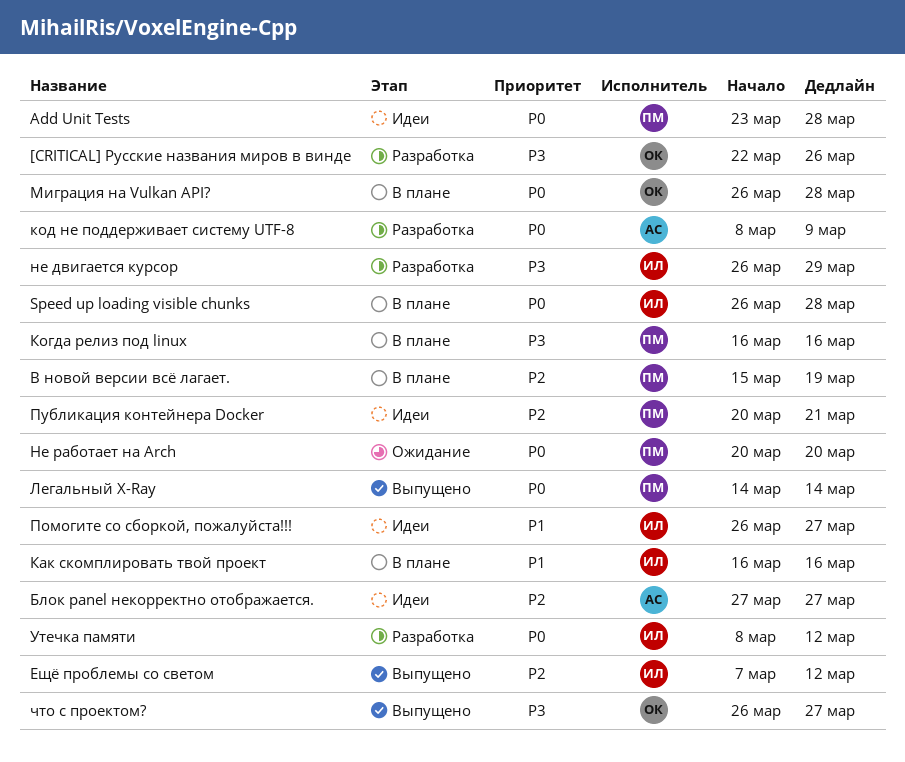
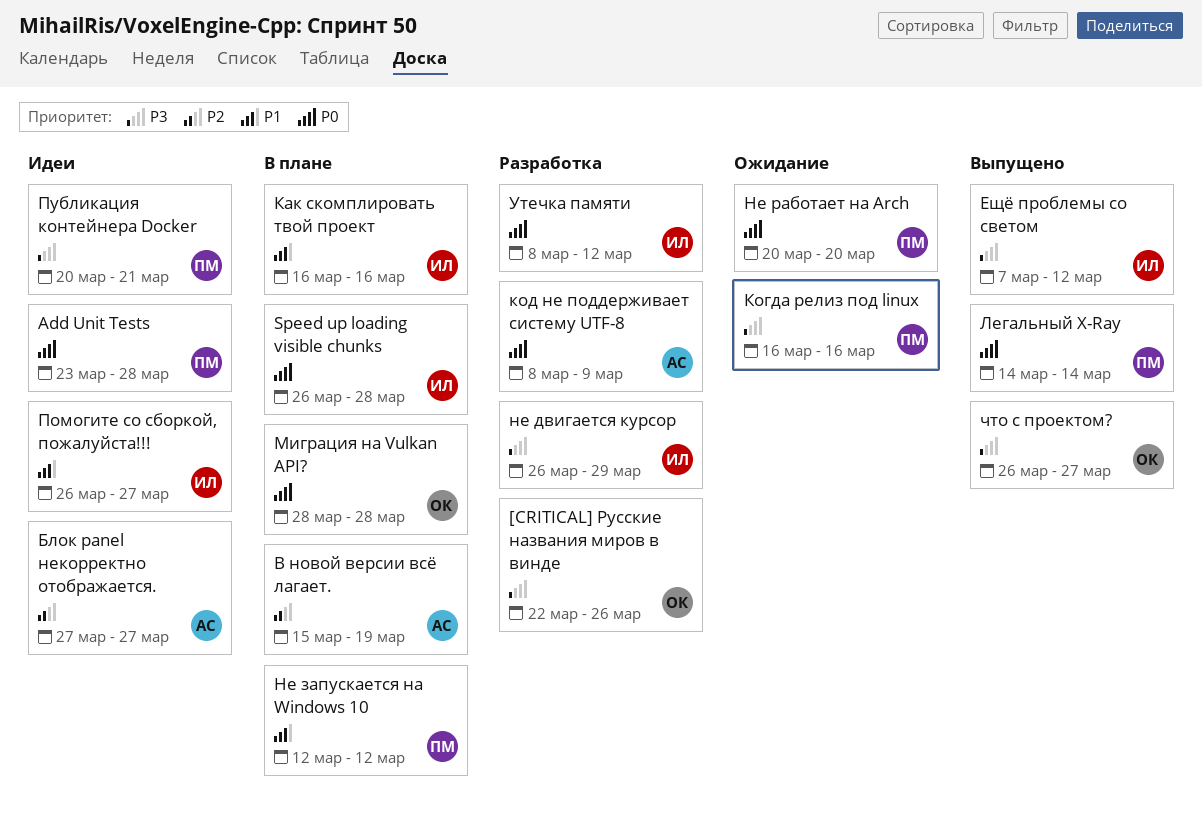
В новой версии всё лагает., owner: ПМ -> АС
Ещё проблемы со светом, priority: P2 -> P3
Когда релиз под linux, status: В плане -> Ожидание
Миграция на Vulkan API?, start: Mar 26 -> Mar 28
Не запускается на Windows 10: none -> present
Публикация контейнера Docker, priority: P2 -> P3

